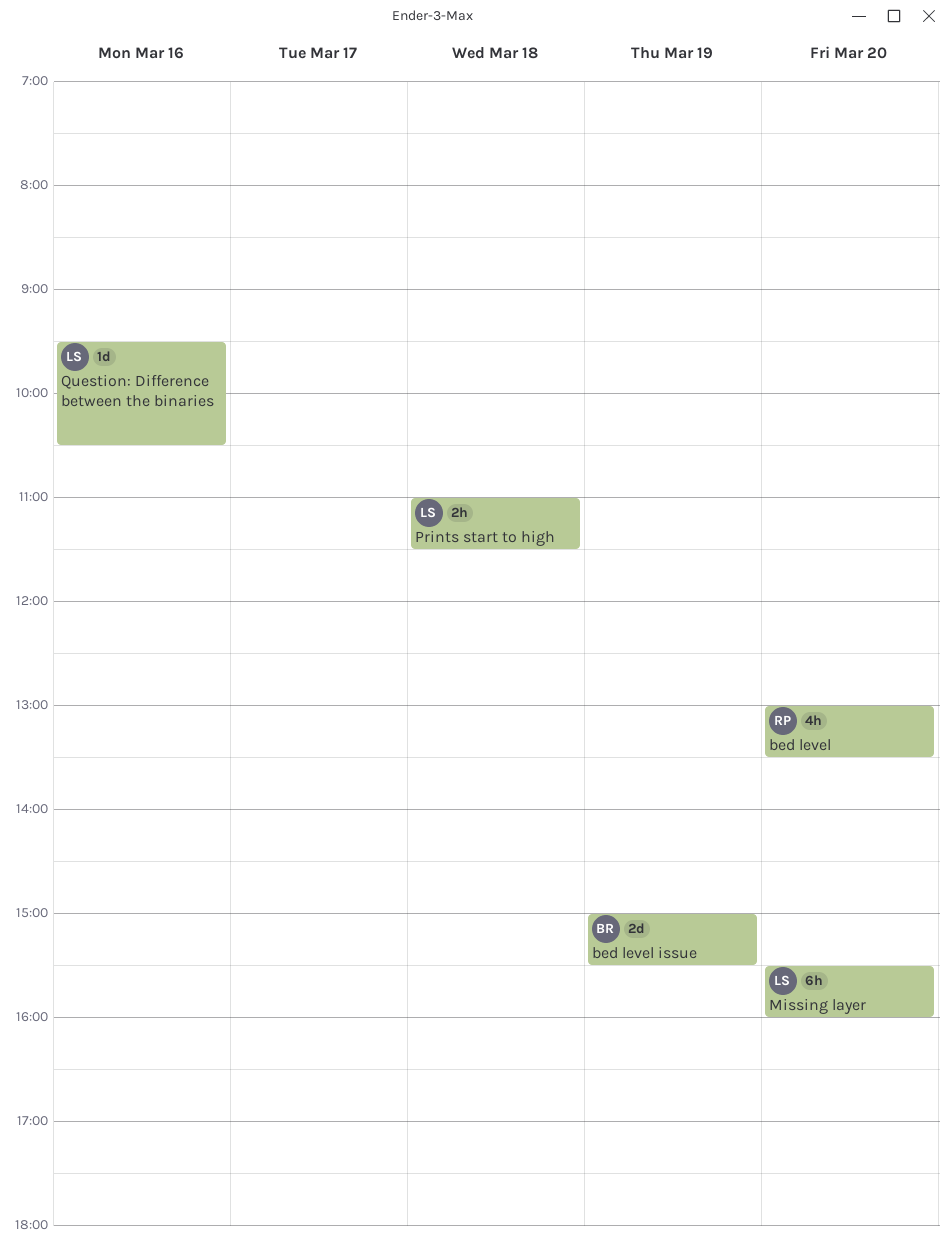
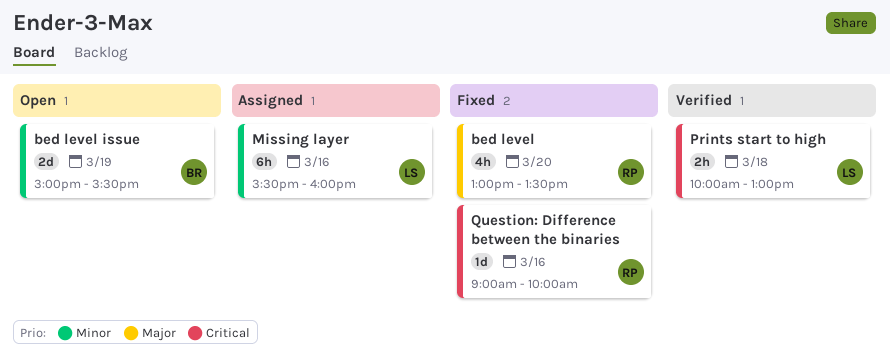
Missing layer, day: Mar 20 -> Mar 16
Prints start to high, begins: 11:00 -> 10:00
Prints start to high, ends: 11:30 -> 13:00
Question: Difference between the binaries, owner: LS -> RP
Question: Difference between the binaries, begins: 09:30 -> 09:00
Question: Difference between the binaries, ends: 10:30 -> 10:00

